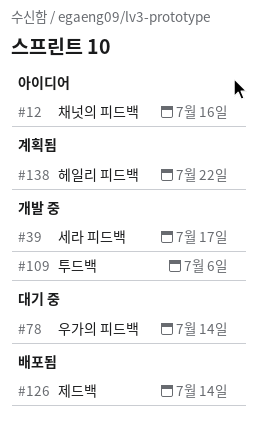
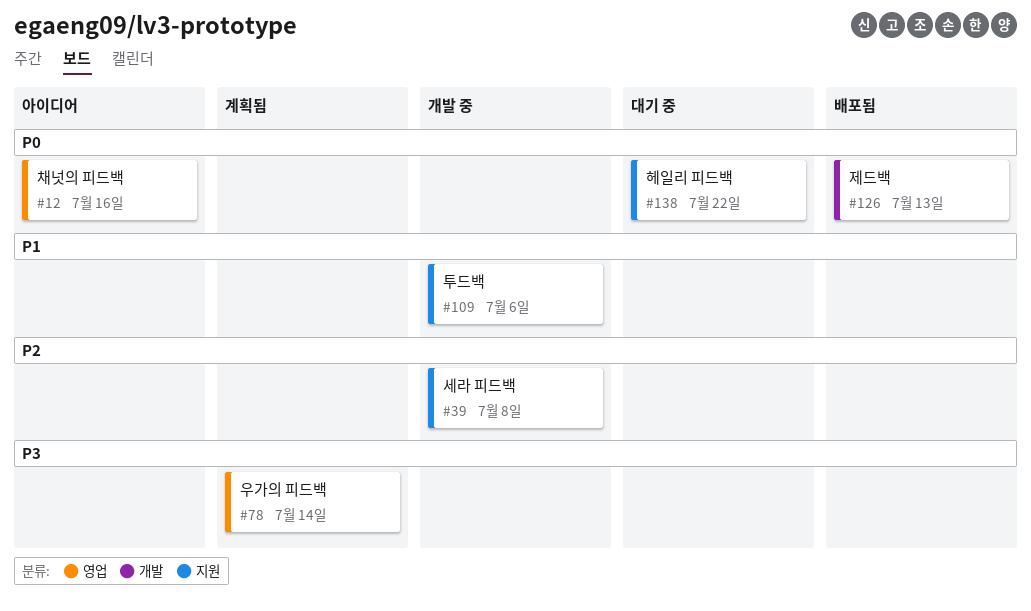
#39, due: Jul 17 -> Jul 8
#78, status: 대기 중 -> 계획됨
#126, due: Jul 14 -> Jul 13
#138, status: 계획됨 -> 대기 중

